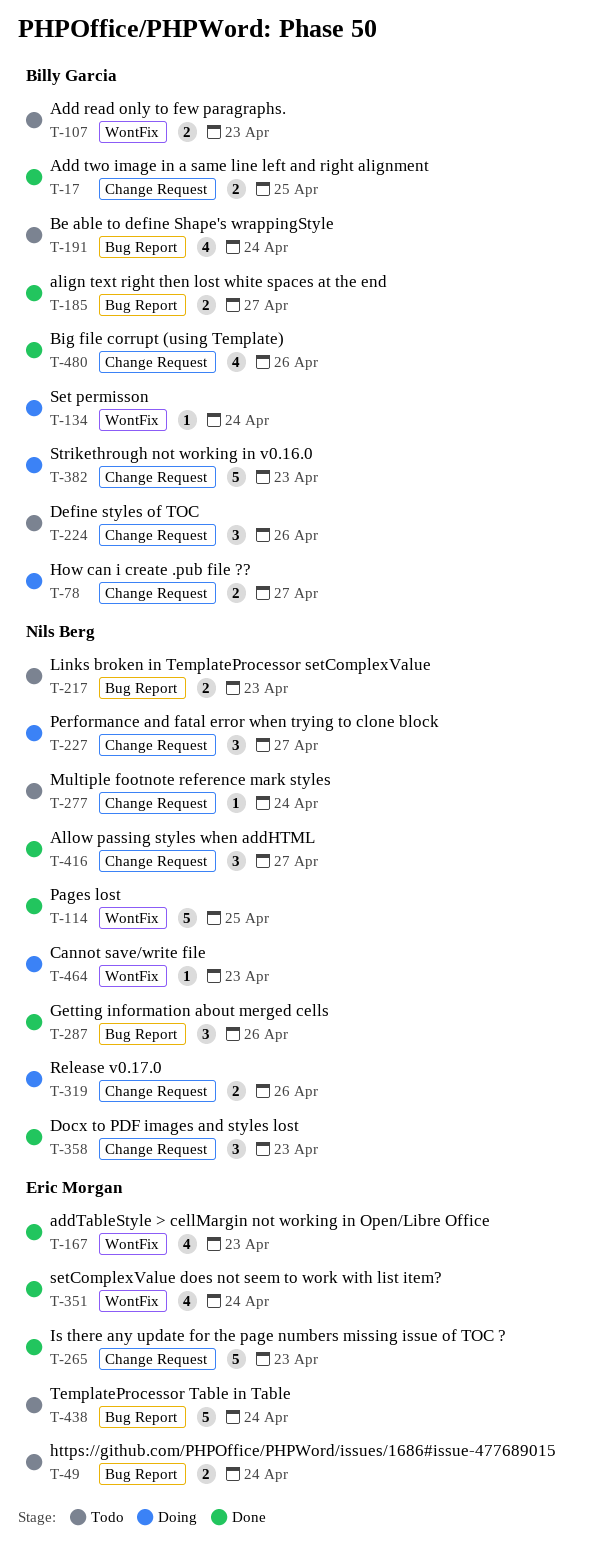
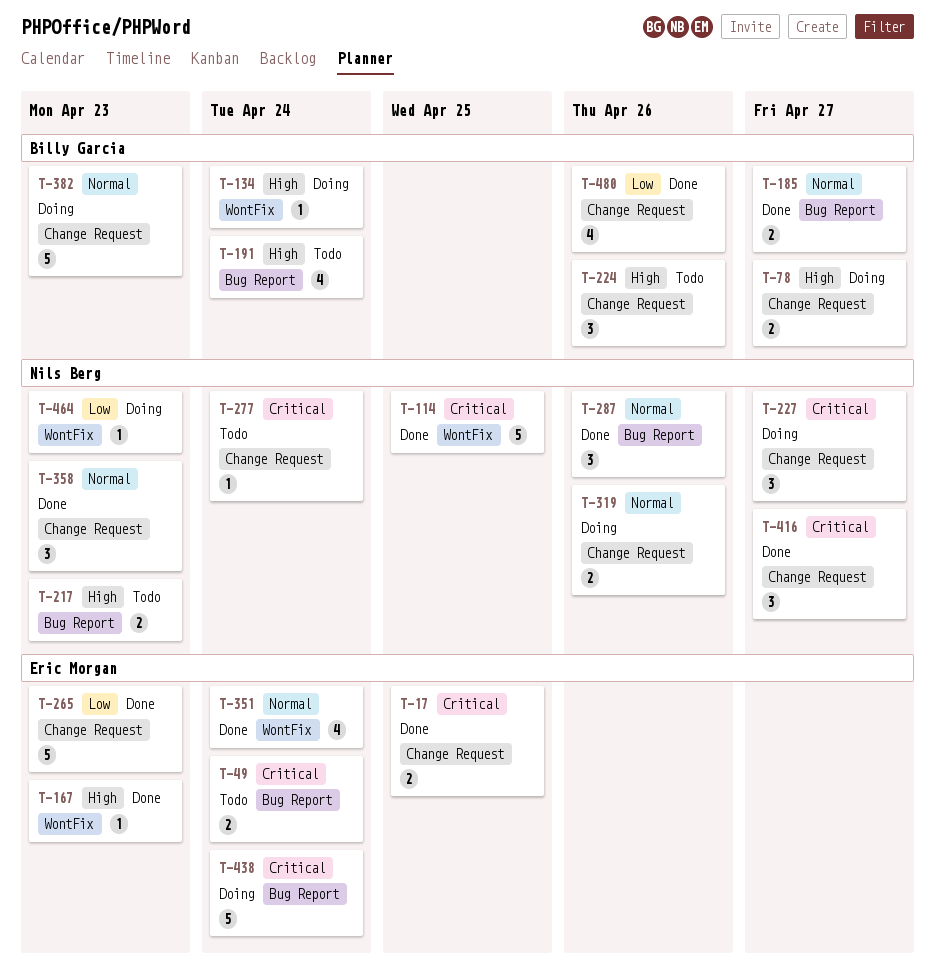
T-17, owner: Billy Garcia -> Eric Morgan
T-107: present -> none
T-167, estimate: 4 -> 1
T-438, status: Todo -> Doing

